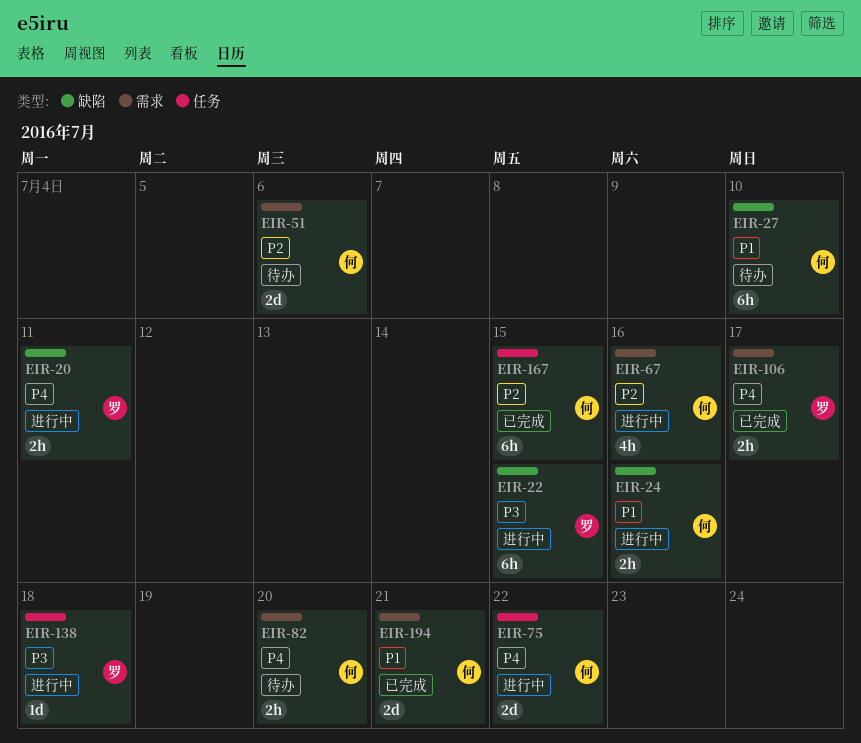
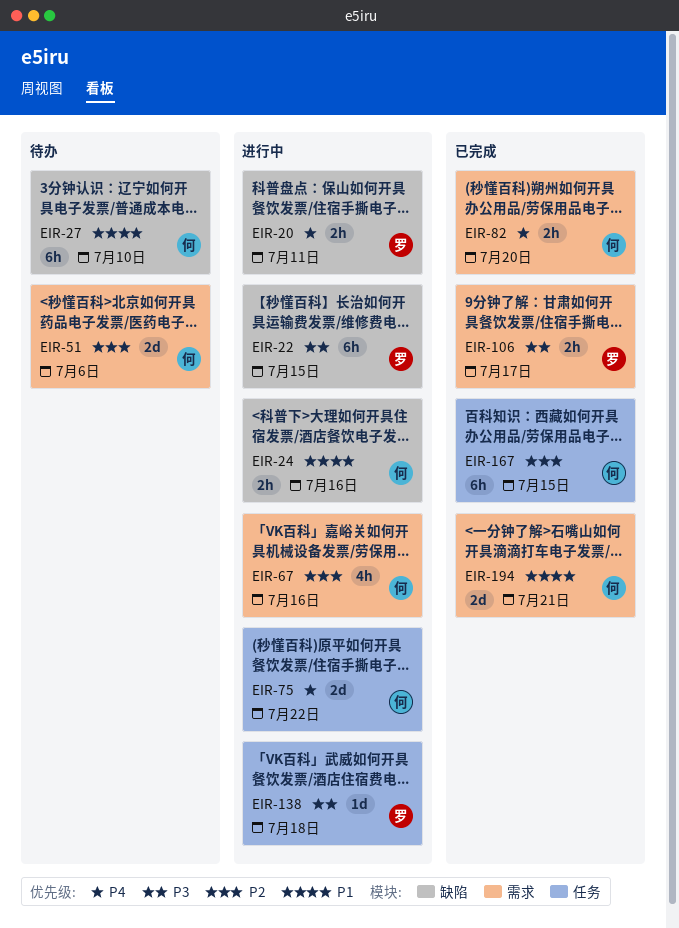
EIR-82, status: 待办 -> 已完成
EIR-106, priority: P4 -> P3

